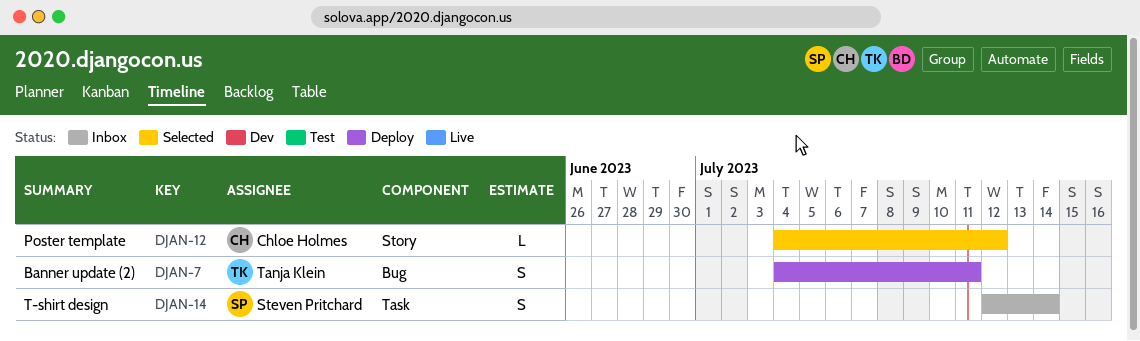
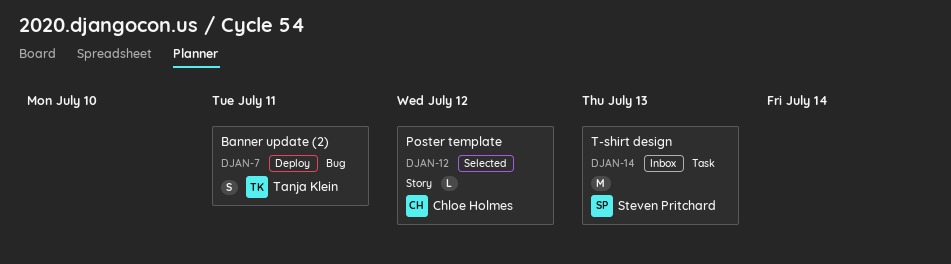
DJAN-14, estimate: S -> M
DJAN-14, due: Jul 14 -> Jul 13

